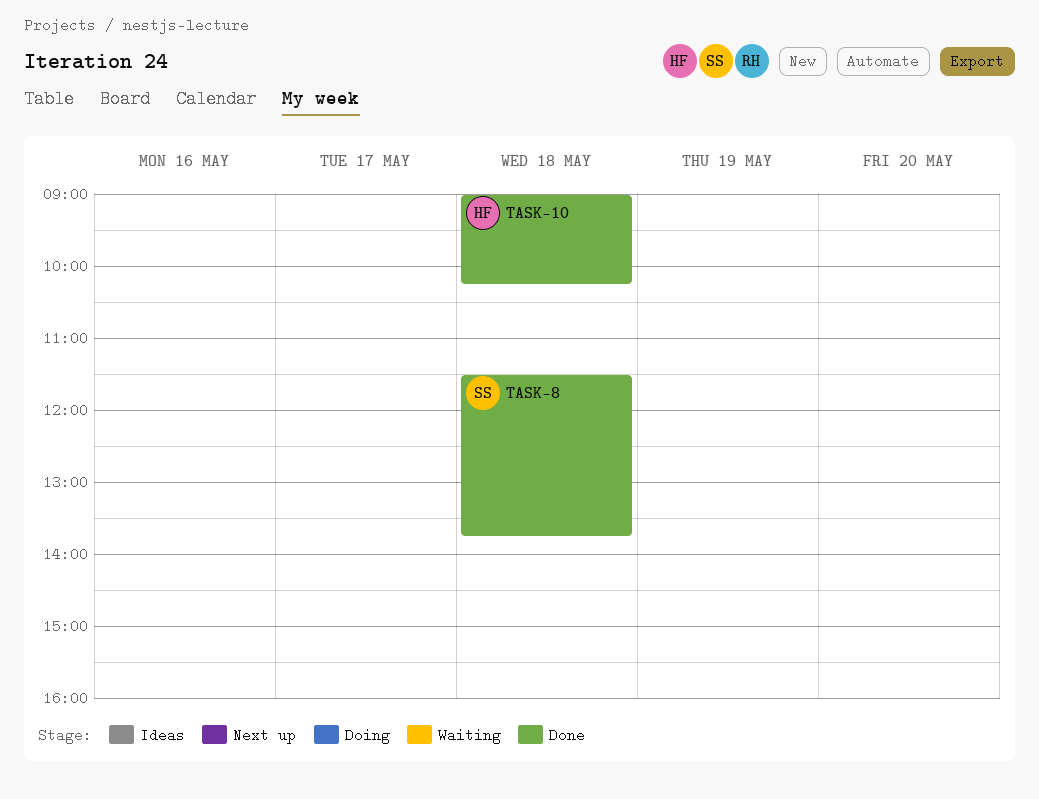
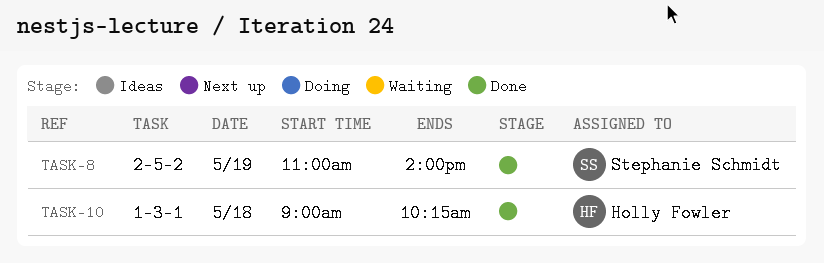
TASK-8, day: May 18 -> May 19
TASK-8, begins: 11:30 -> 11:00
TASK-8, ends: 13:45 -> 14:00

